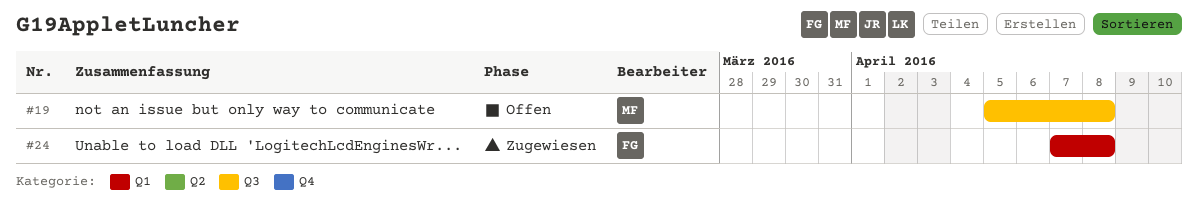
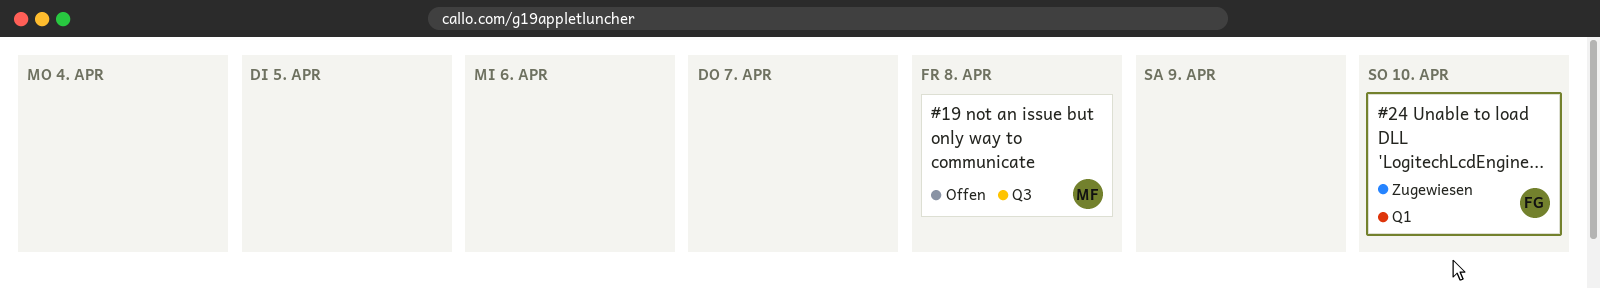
#24, due: Apr 8 -> Apr 10

